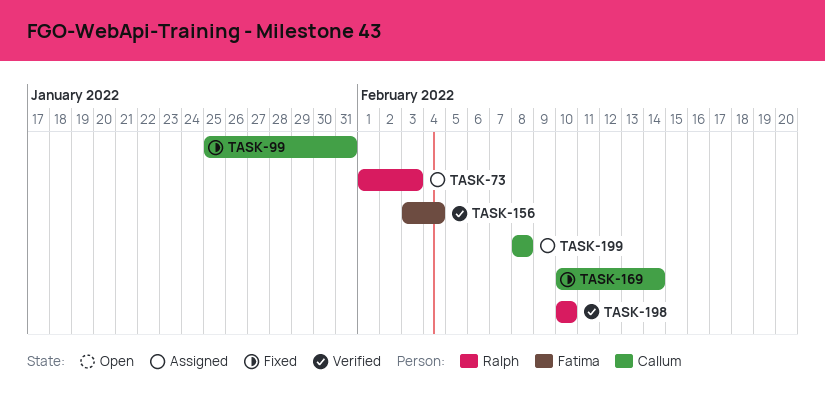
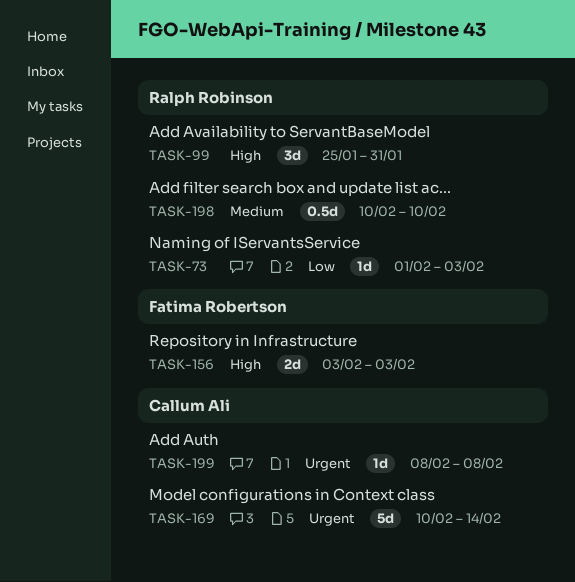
TASK-99, owner: Callum Ali -> Ralph Robinson
TASK-156, due: Feb 4 -> Feb 3

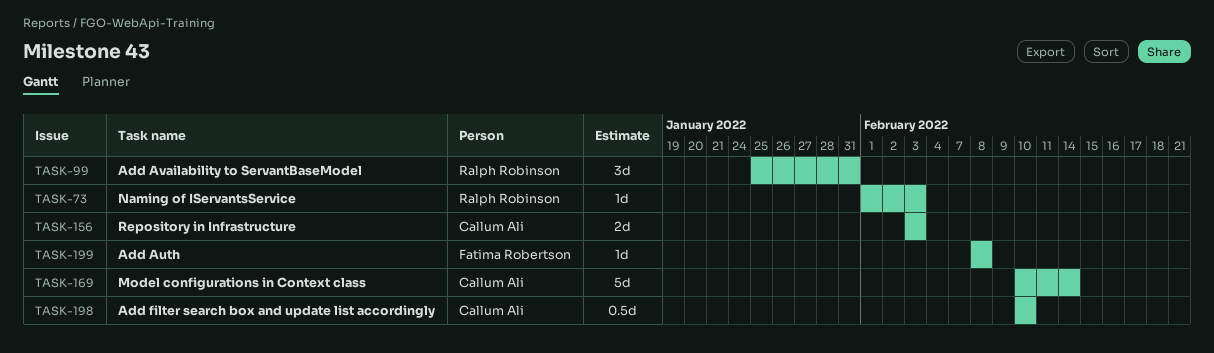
TASK-156, owner: Fatima Robertson -> Callum Ali
TASK-198, owner: Ralph Robinson -> Callum Ali
TASK-199, owner: Callum Ali -> Fatima Robertson

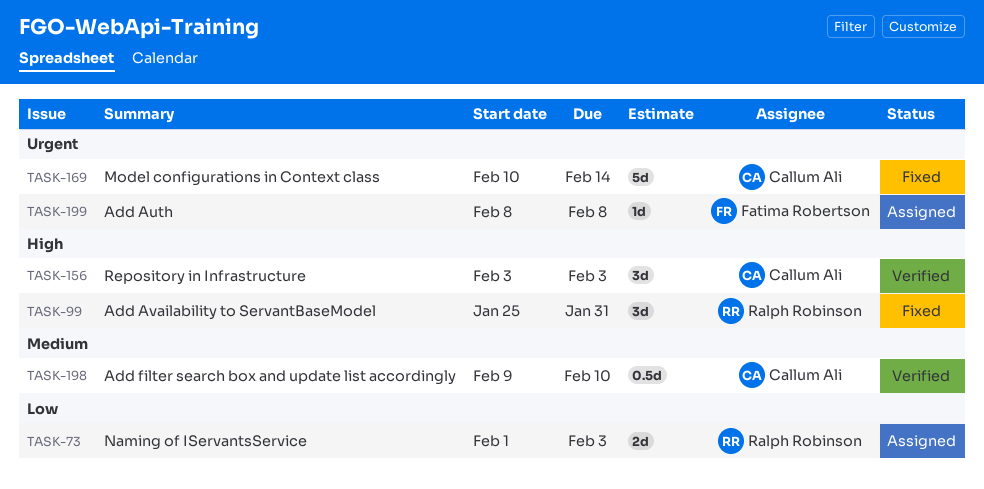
TASK-73, estimate: 1d -> 2d
TASK-156, estimate: 2d -> 3d
TASK-198, start: Feb 10 -> Feb 9

